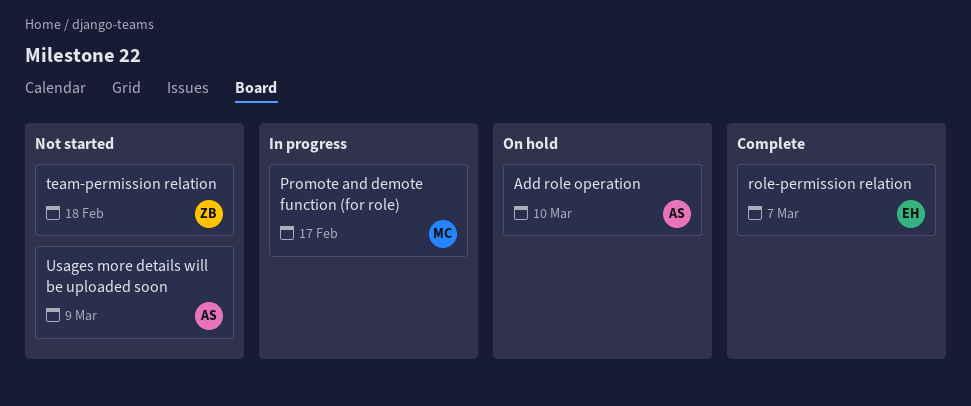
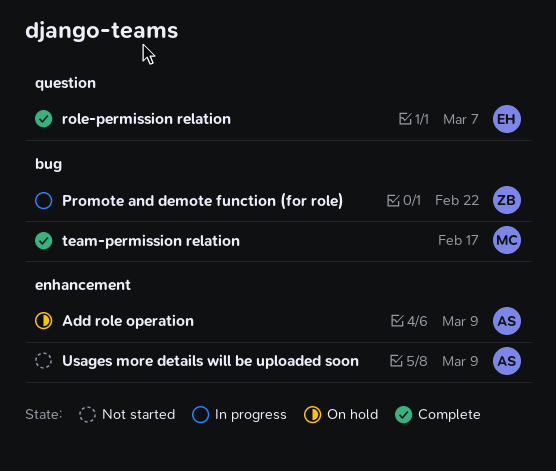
Add role operation, due: Mar 10 -> Mar 9
Promote and demote function (for role), owner: MC -> ZB
Promote and demote function (for role), due: Feb 17 -> Feb 22
team-permission relation, status: Not started -> Complete
team-permission relation, owner: ZB -> MC
team-permission relation, due: Feb 18 -> Feb 17

